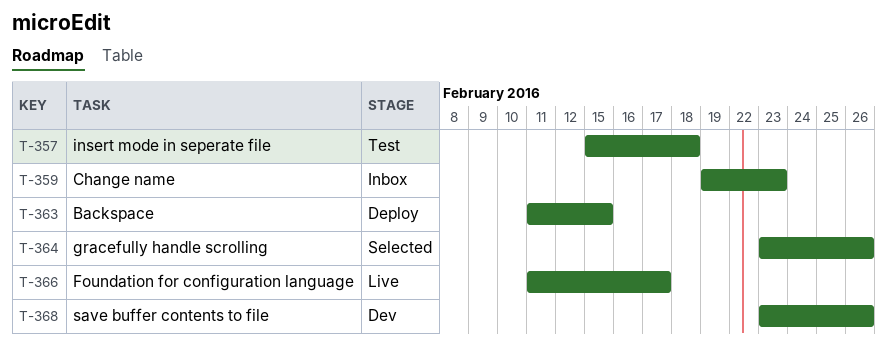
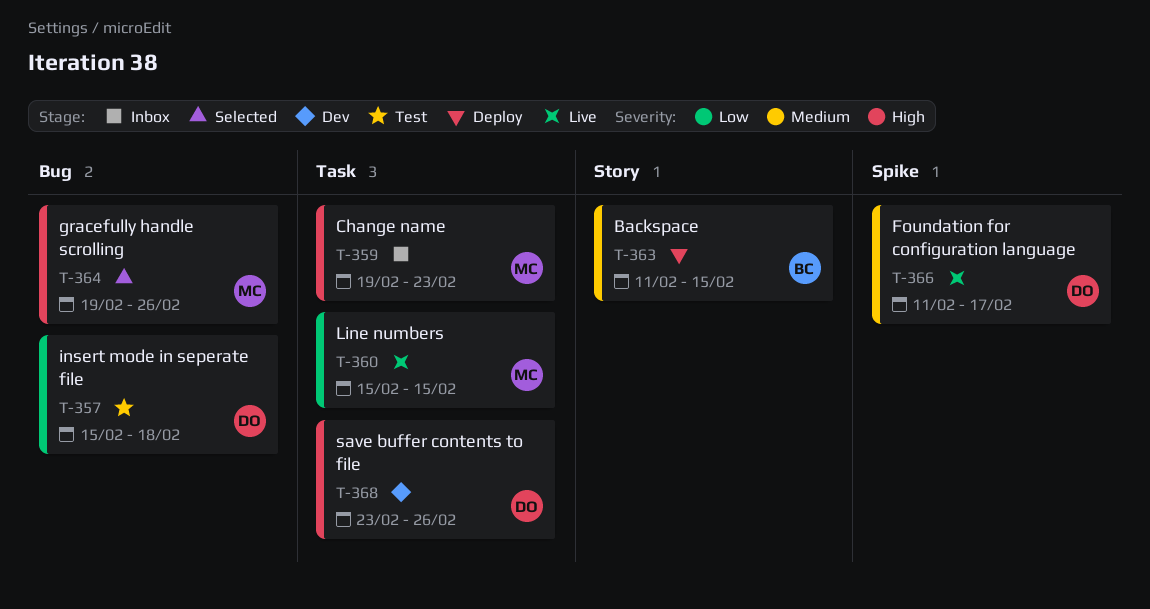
T-360: none -> present
T-364, start: Feb 23 -> Feb 19

